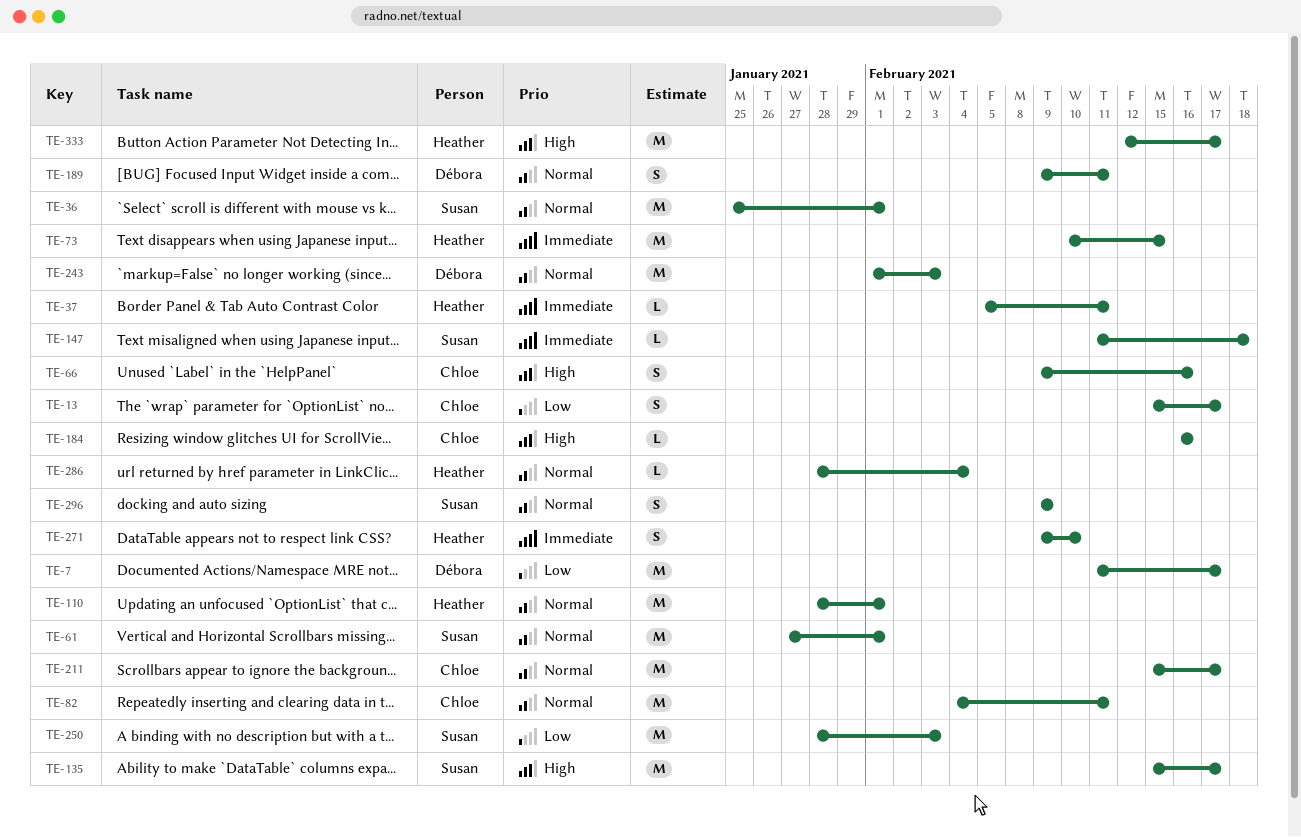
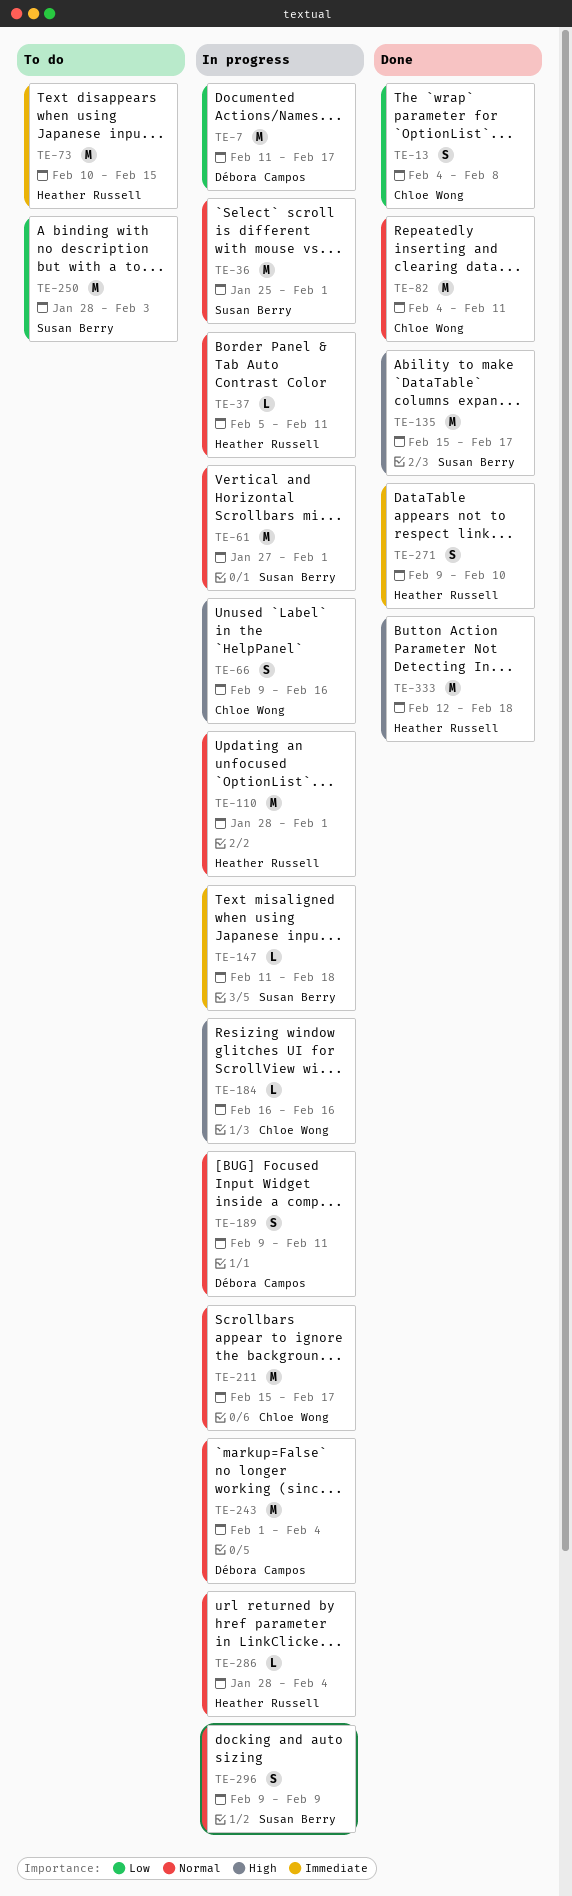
TE-13, start: Feb 15 -> Feb 4
TE-13, due: Feb 17 -> Feb 8
TE-37, priority: Immediate -> Normal
TE-243, due: Feb 3 -> Feb 4
TE-333, due: Feb 17 -> Feb 18

